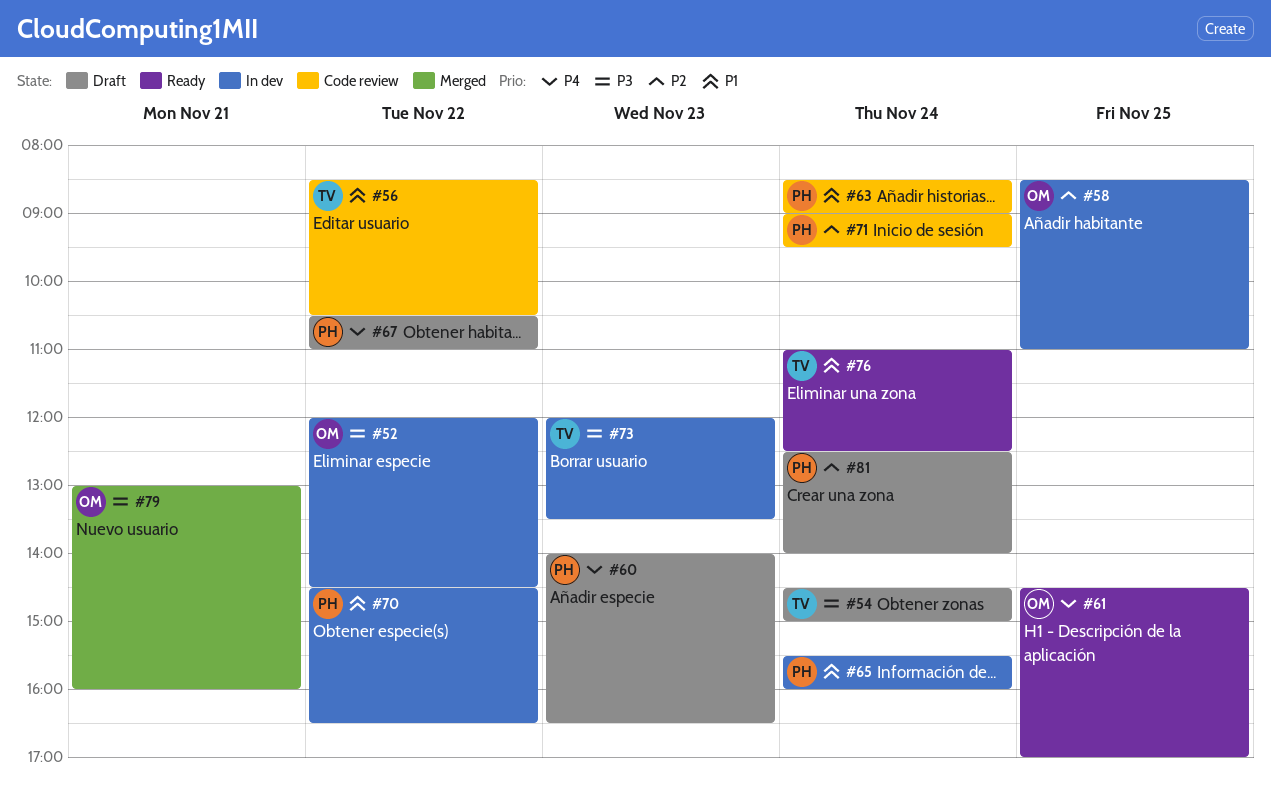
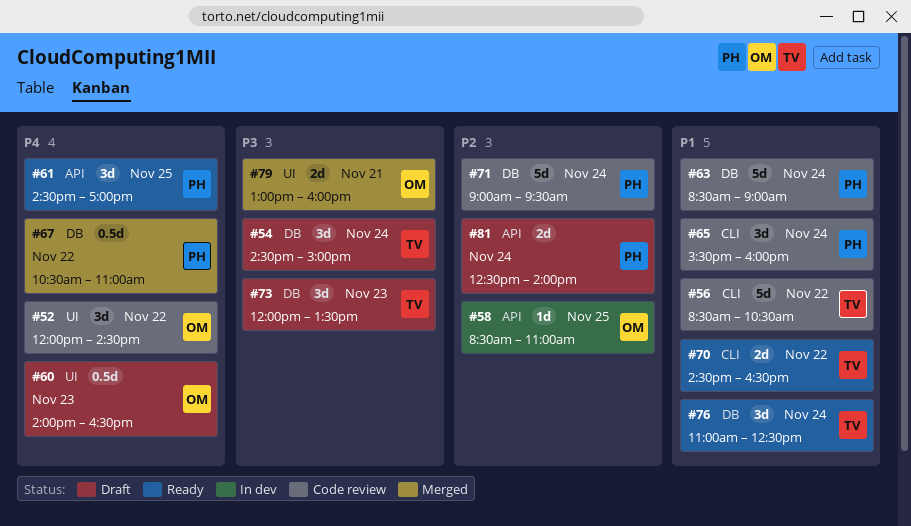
#52, status: In dev -> Code review
#52, priority: P3 -> P4
#60, owner: PH -> OM
#61, owner: OM -> PH
#65, status: In dev -> Code review
#67, status: Draft -> Merged
#70, status: In dev -> Ready
#70, owner: PH -> TV
#73, status: In dev -> Draft

